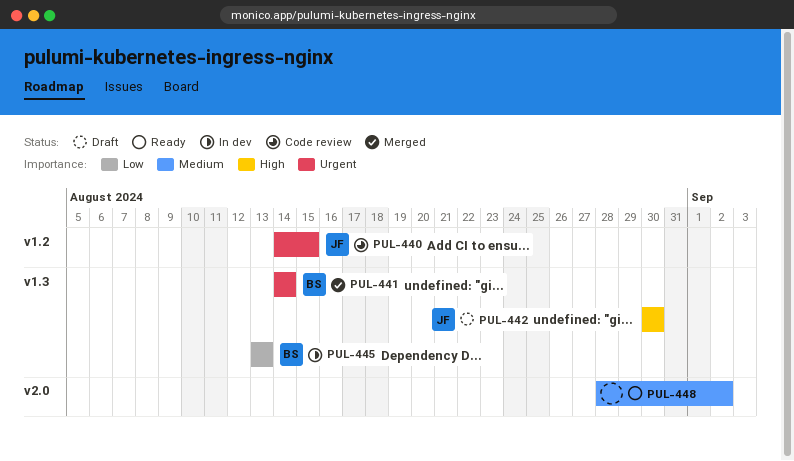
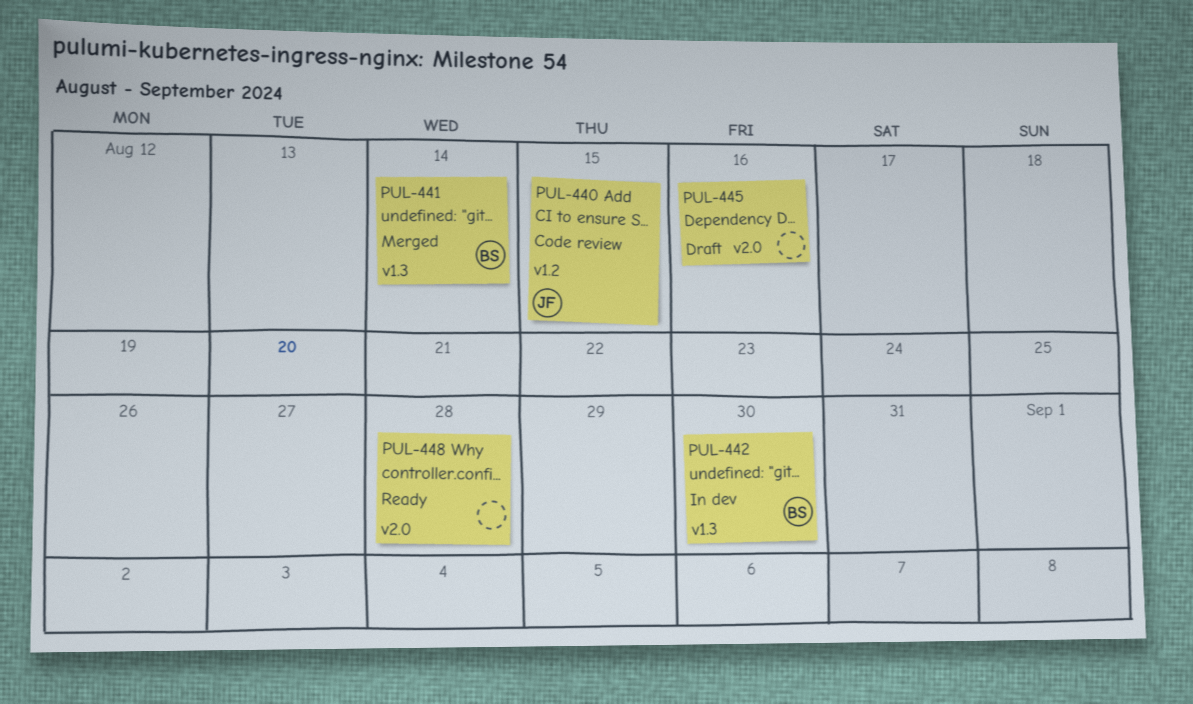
PUL-442, status: Draft -> In dev
PUL-442, owner: JF -> BS
PUL-445, status: In dev -> Draft
PUL-445, owner: BS -> none
PUL-445, label: v1.3 -> v2.0
PUL-445, due: Aug 13 -> Aug 16
PUL-448, due: Sep 2 -> Aug 28

